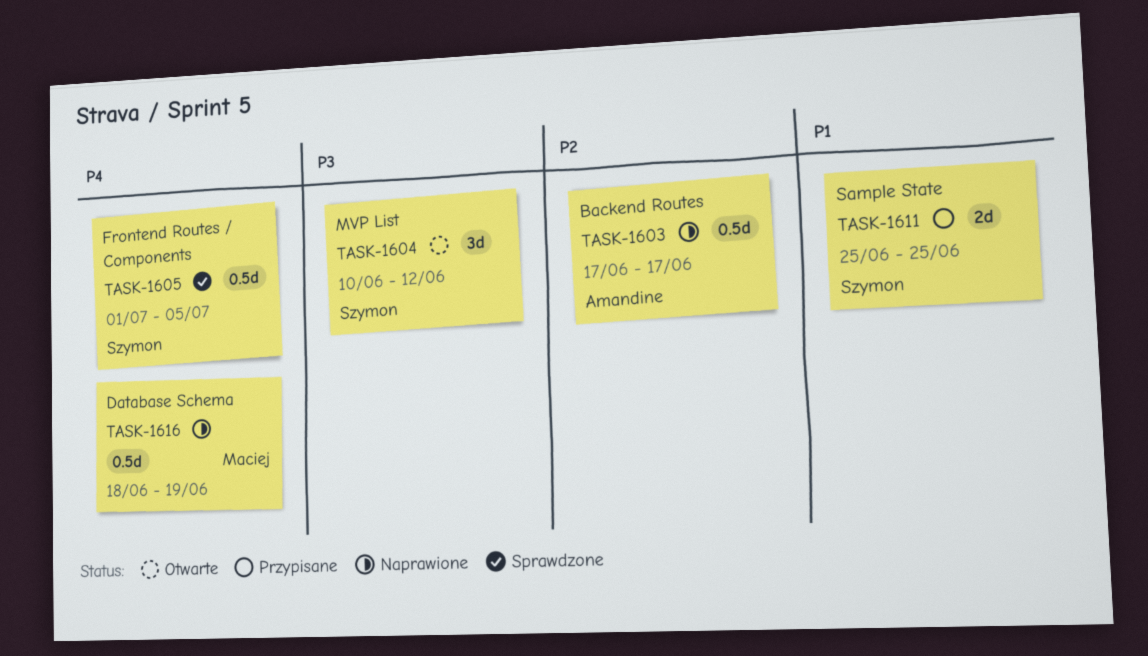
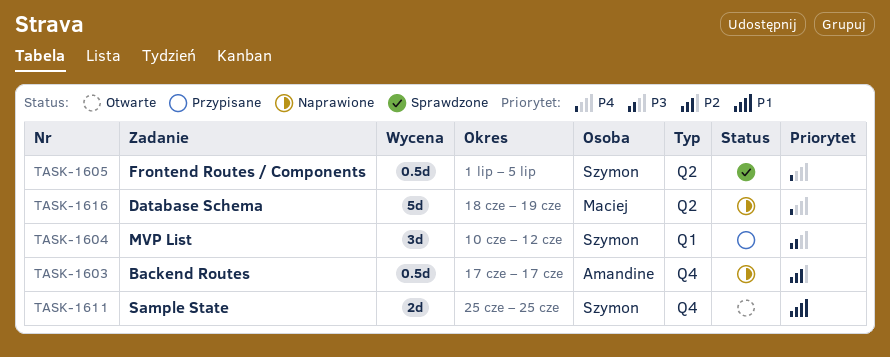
TASK-1604, status: Otwarte -> Przypisane
TASK-1611, status: Przypisane -> Otwarte
TASK-1616, estimate: 0.5d -> 5d

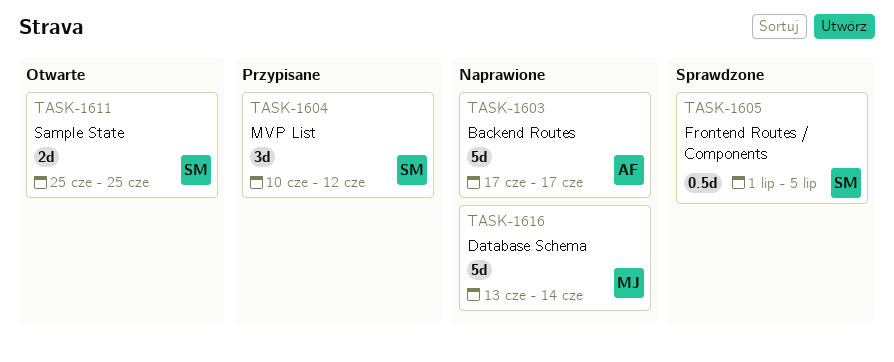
TASK-1603, estimate: 0.5d -> 5d
TASK-1616, start: Jun 18 -> Jun 13
TASK-1616, due: Jun 19 -> Jun 14

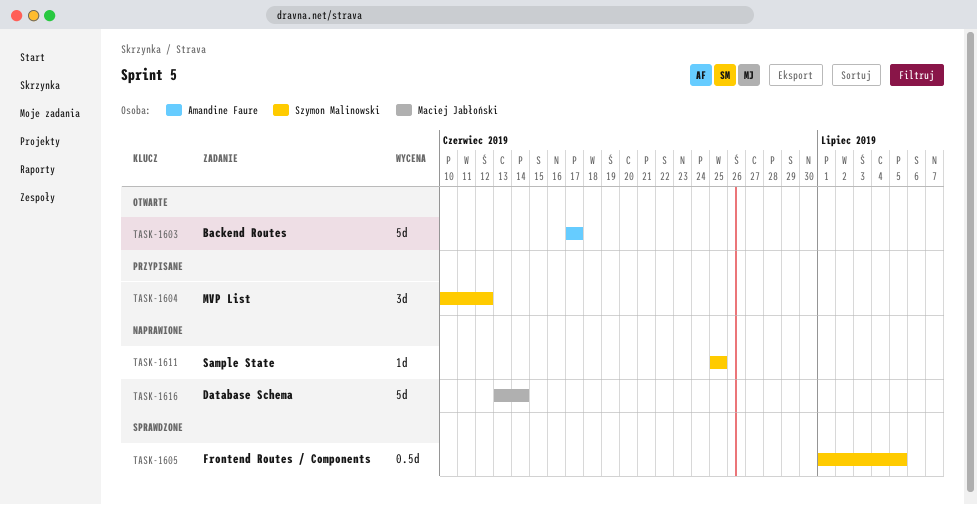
TASK-1603, status: Naprawione -> Otwarte
TASK-1611, status: Otwarte -> Naprawione
TASK-1611, estimate: 2d -> 1d

